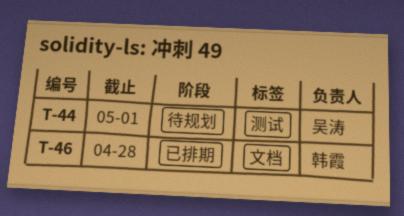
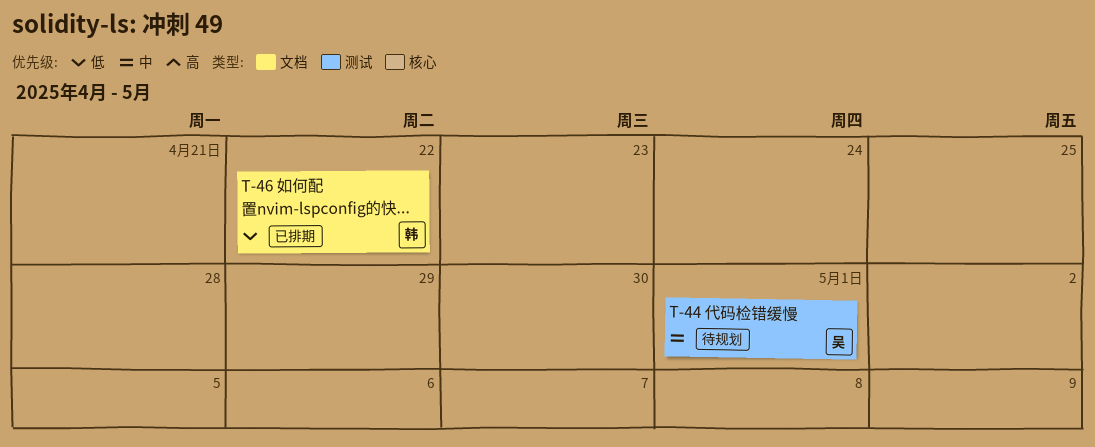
T-46, due: Apr 28 -> Apr 22

